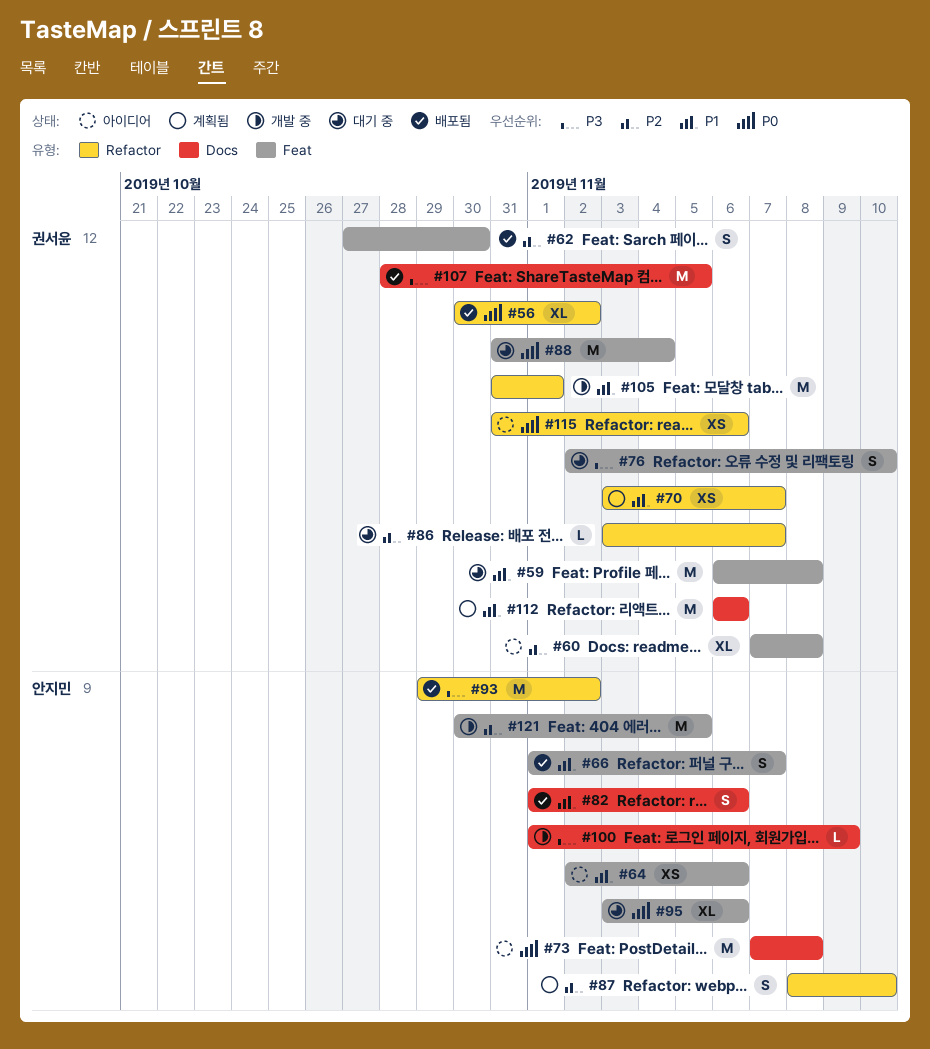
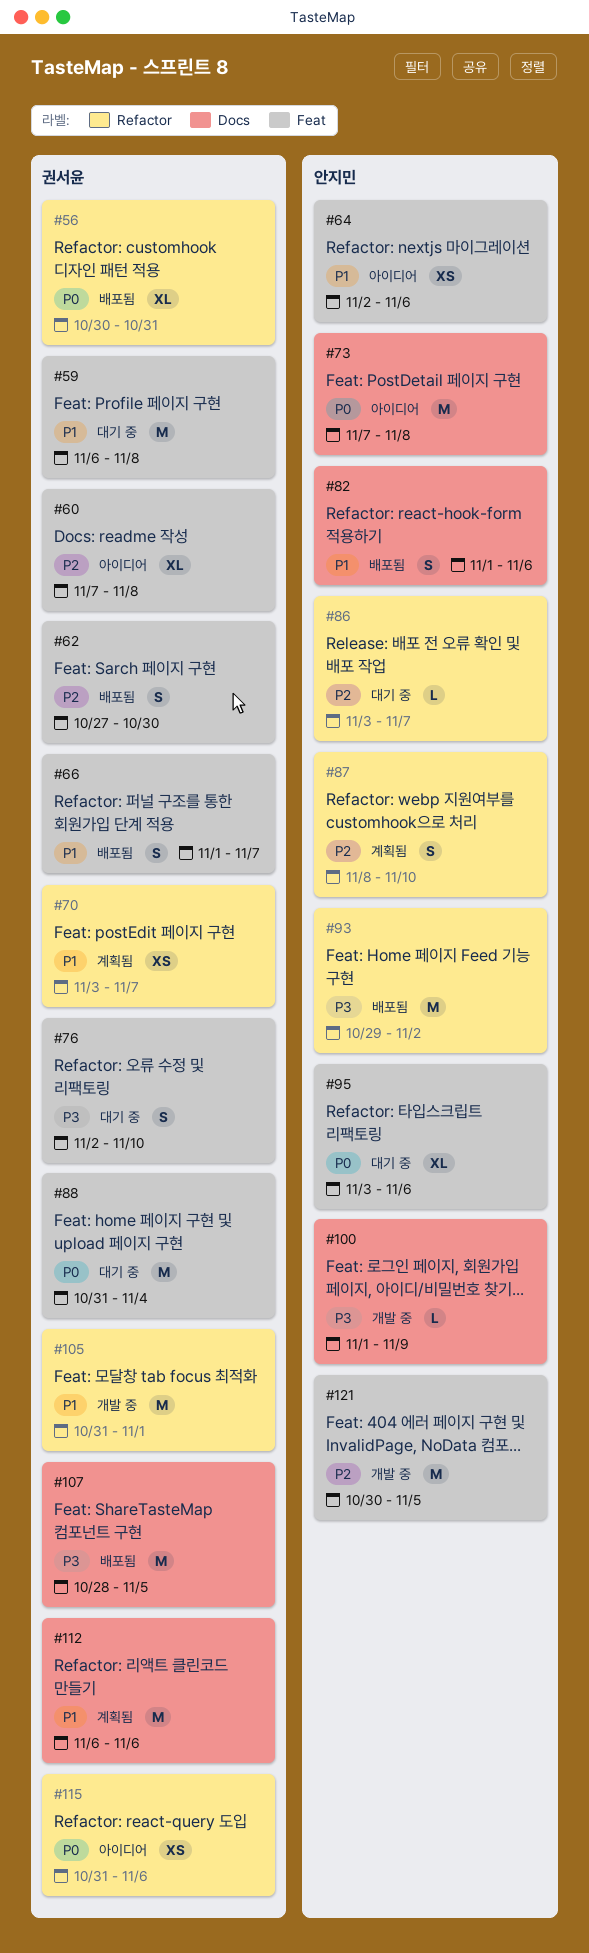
#56, due: Nov 2 -> Oct 31
#66, owner: 안지민 -> 권서윤
#86, owner: 권서윤 -> 안지민

